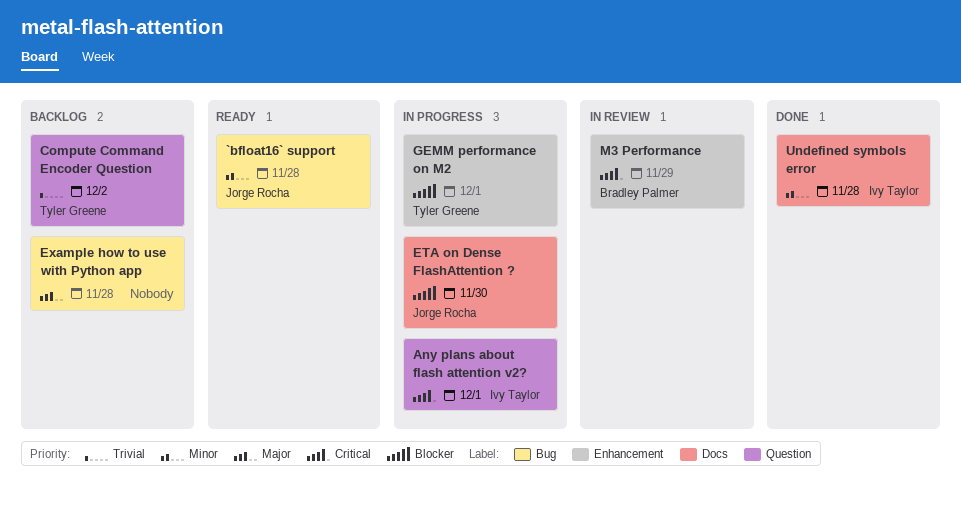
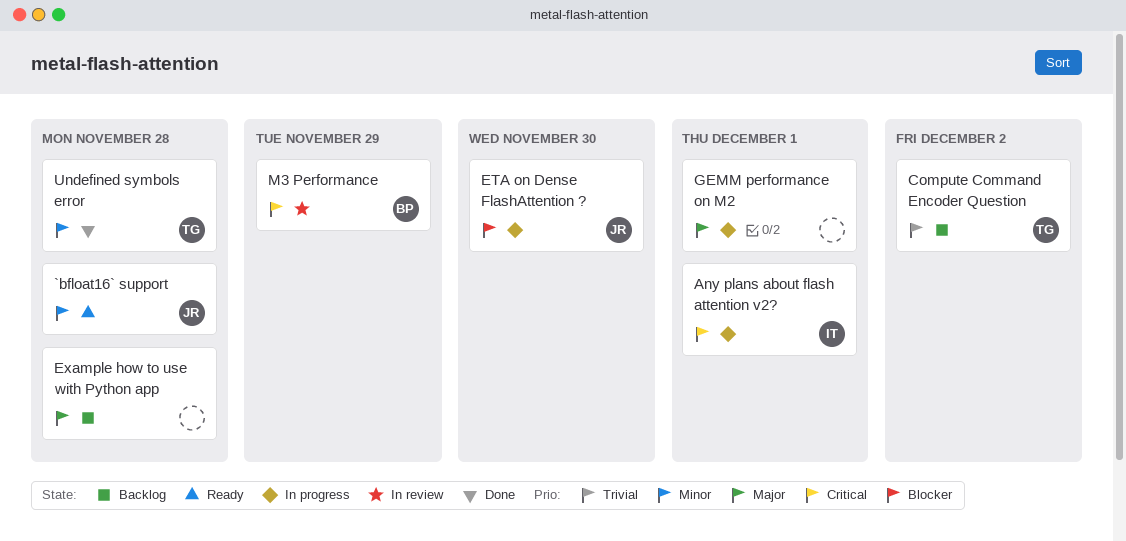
GEMM performance on M2, owner: Tyler Greene -> none
GEMM performance on M2, priority: Blocker -> Major
Undefined symbols error, owner: Ivy Taylor -> Tyler Greene

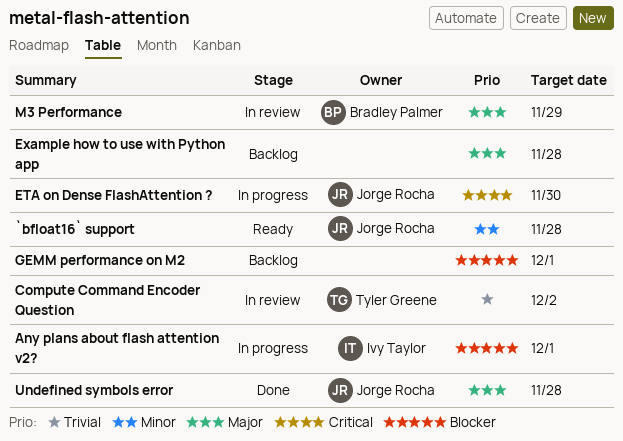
Any plans about flash attention v2?, priority: Critical -> Blocker
Compute Command Encoder Question, status: Backlog -> In review
ETA on Dense FlashAttention ?, priority: Blocker -> Critical
GEMM performance on M2, status: In progress -> Backlog
GEMM performance on M2, priority: Major -> Blocker
M3 Performance, priority: Critical -> Major
Undefined symbols error, owner: Tyler Greene -> Jorge Rocha
Undefined symbols error, priority: Minor -> Major

